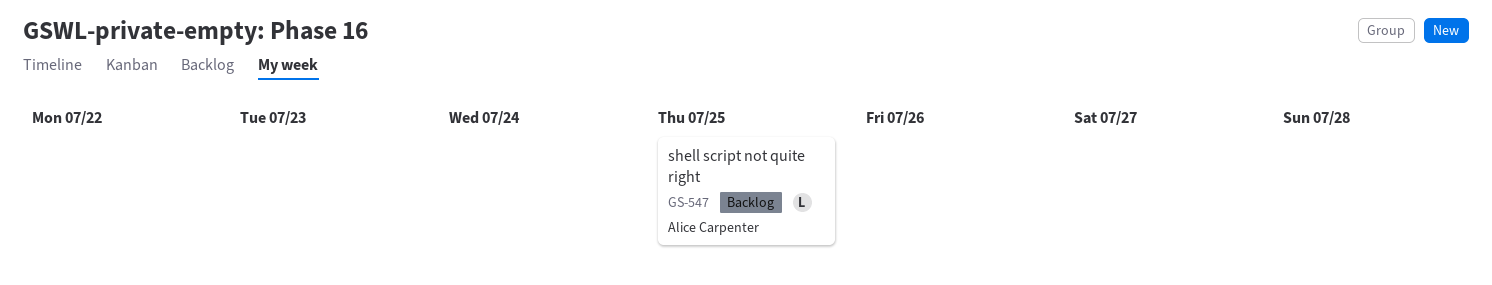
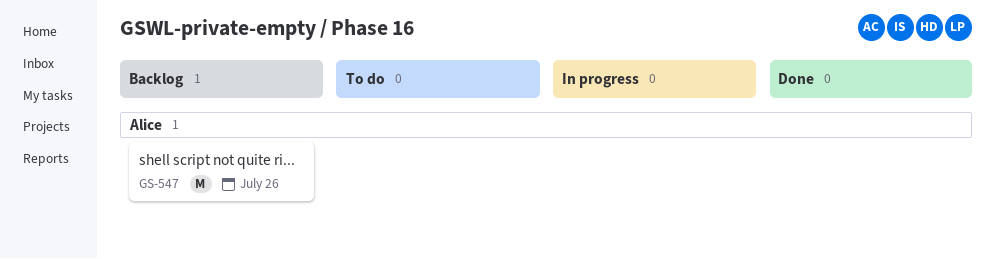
GS-547, estimate: L -> M
GS-547, due: Jul 25 -> Jul 26

